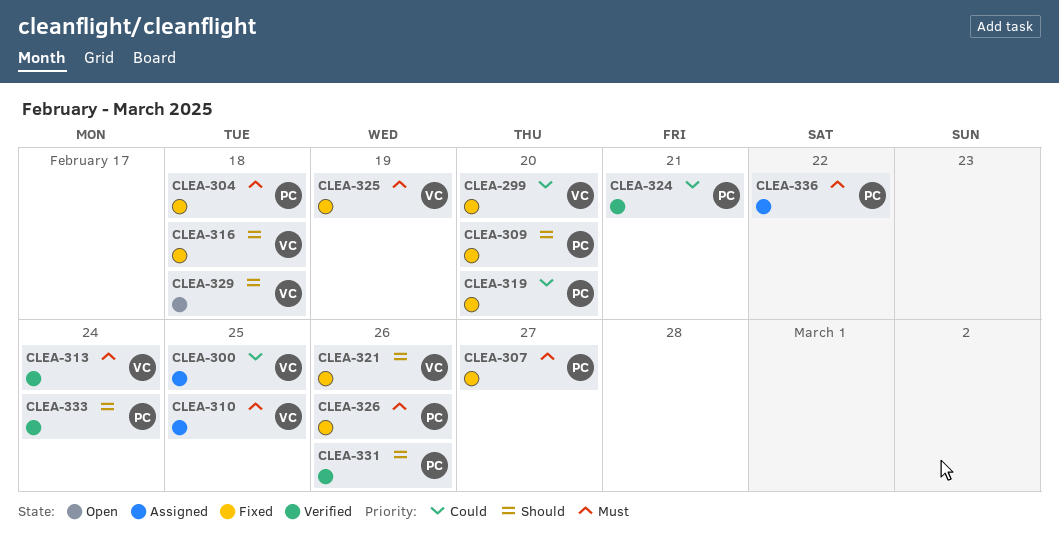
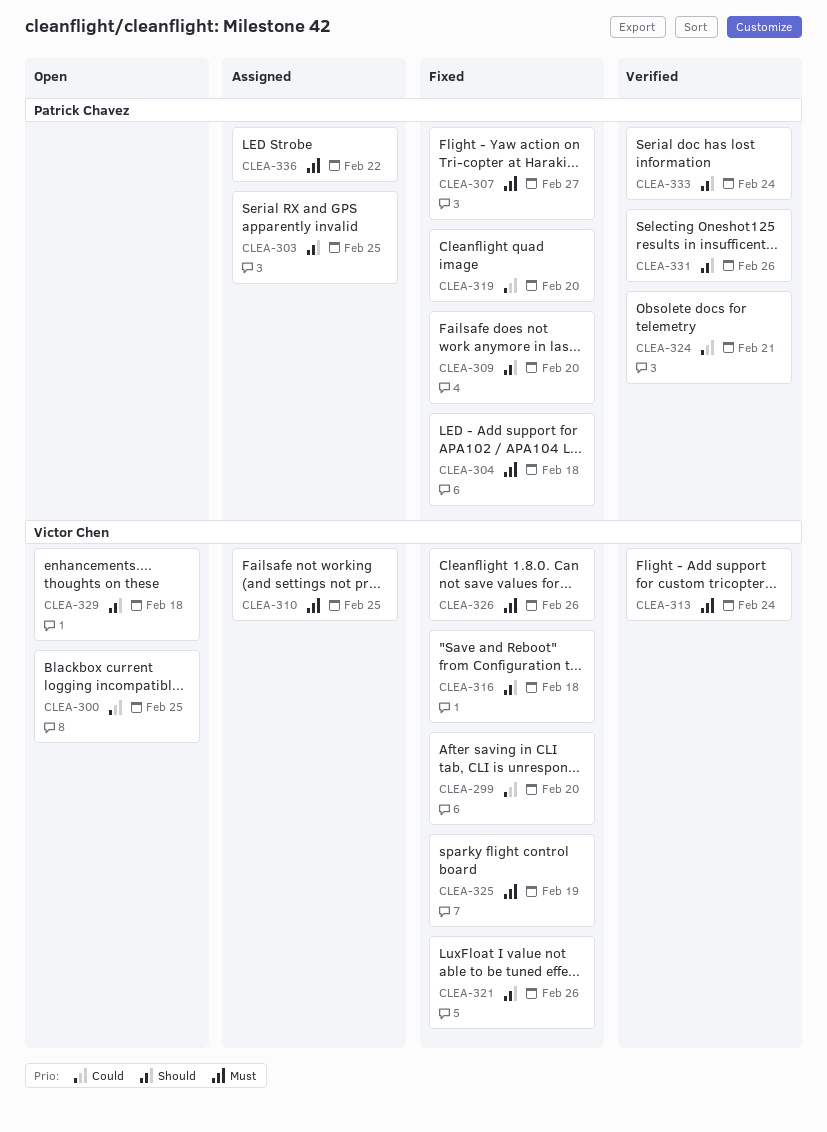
CLEA-300, status: Assigned -> Open
CLEA-303: none -> present
CLEA-326, owner: Patrick Chavez -> Victor Chen

